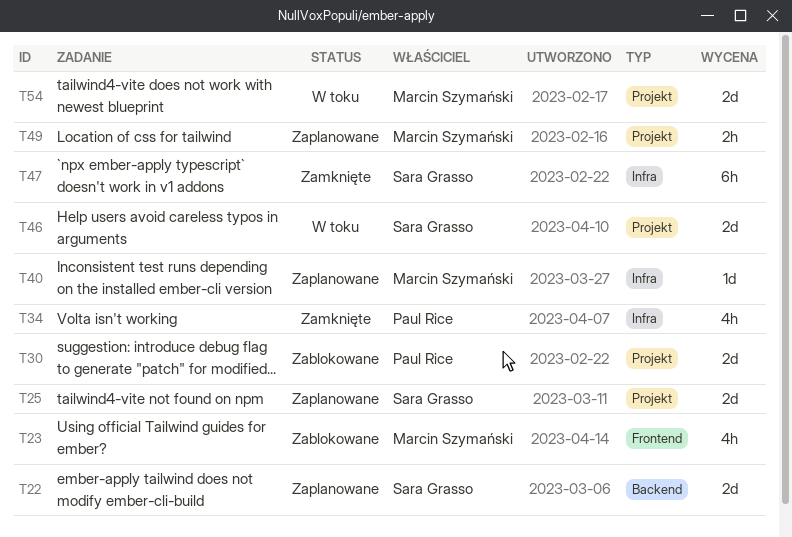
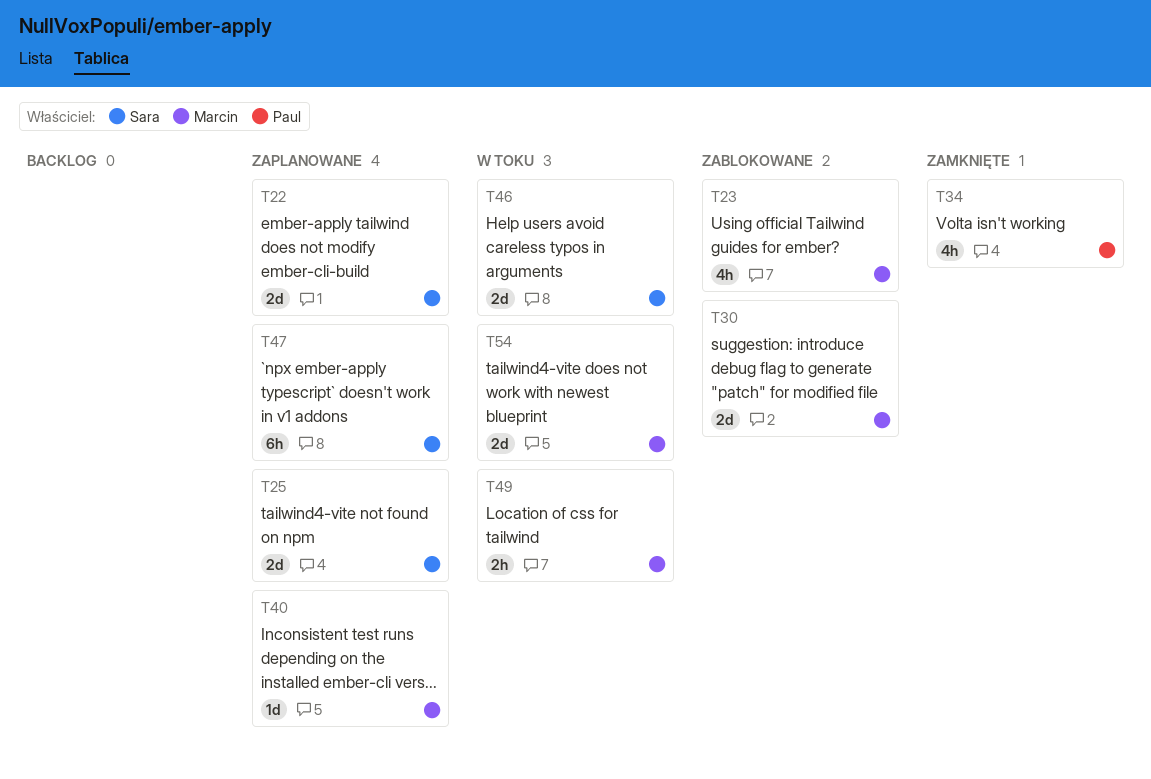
T30, owner: Paul Rice -> Marcin Szymański
T47, status: Zamknięte -> Zaplanowane
T49, status: Zaplanowane -> W toku

